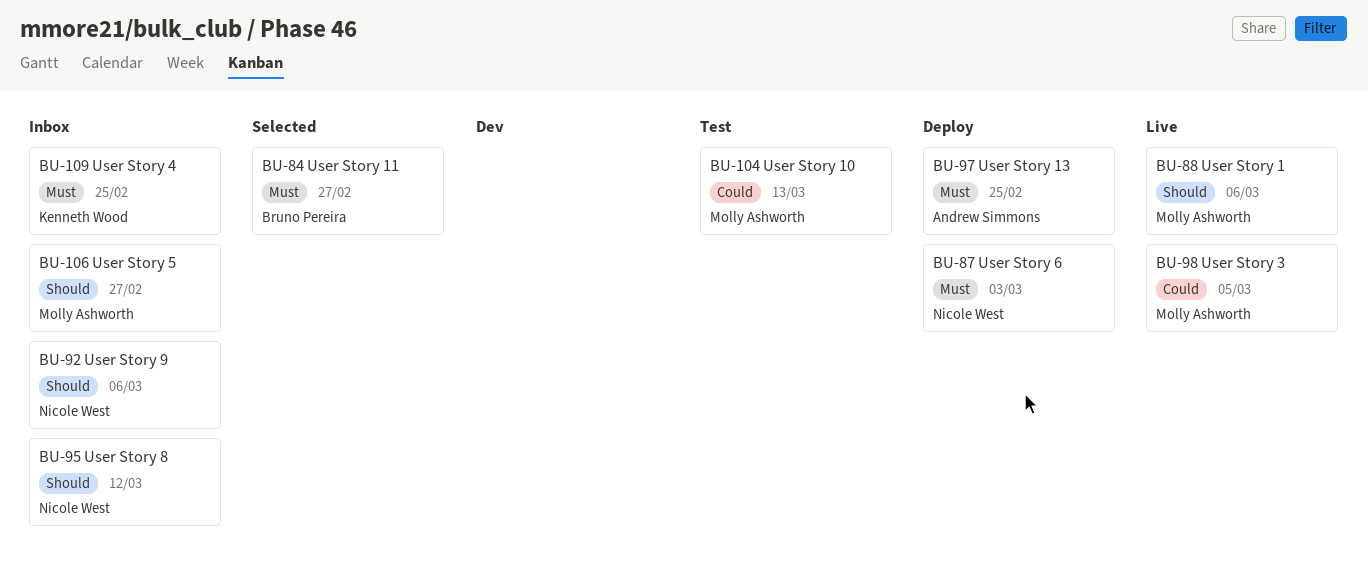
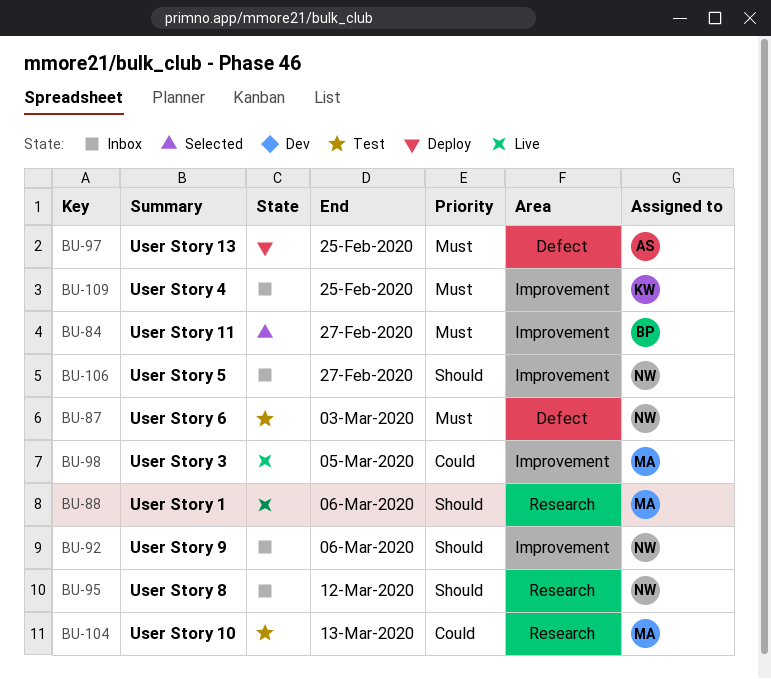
BU-87, status: Deploy -> Test
BU-106, owner: Molly Ashworth -> Nicole West

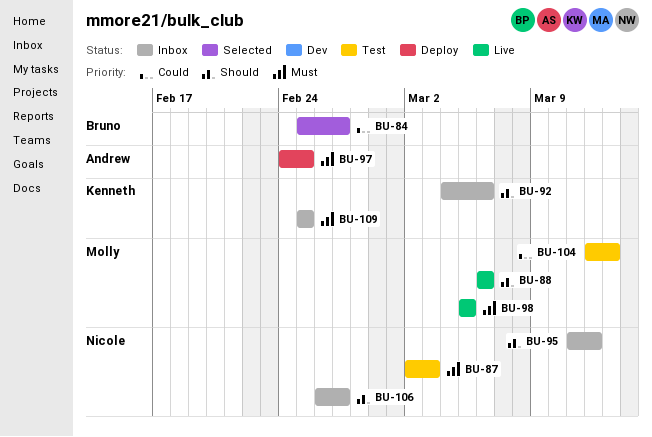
BU-84, priority: Must -> Could
BU-92, owner: Nicole -> Kenneth
BU-98, priority: Could -> Must

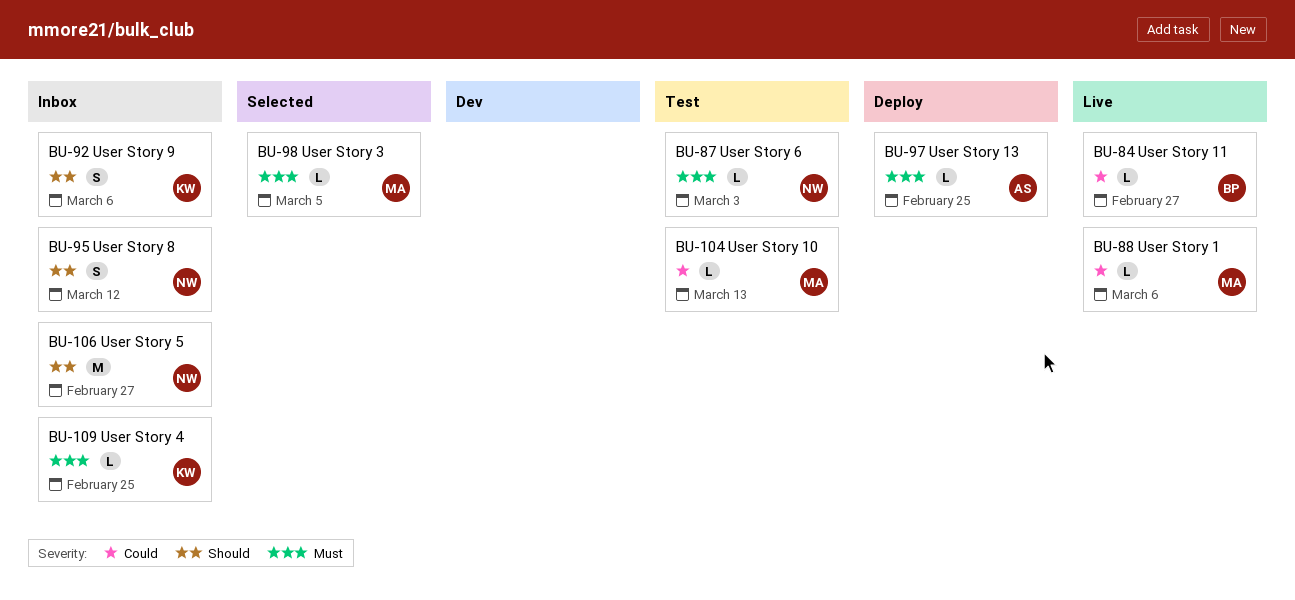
BU-84, status: Selected -> Live
BU-88, priority: Should -> Could
BU-98, status: Live -> Selected

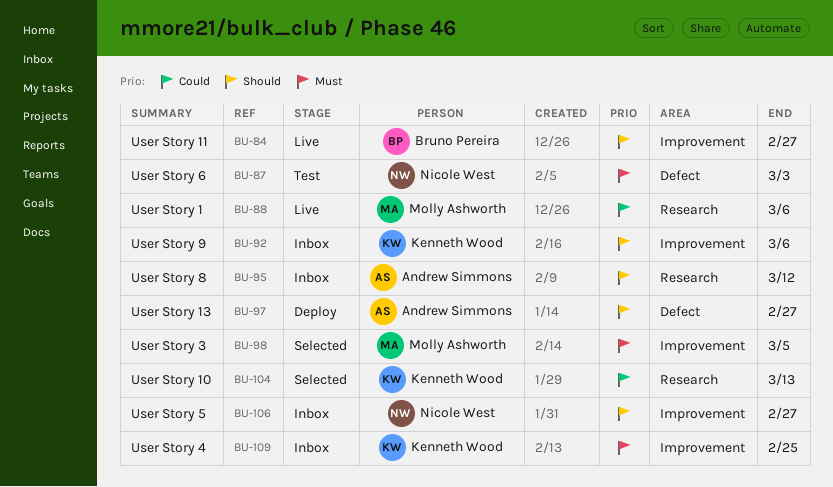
BU-84, priority: Could -> Should
BU-95, owner: Nicole West -> Andrew Simmons
BU-97, priority: Must -> Should
BU-97, due: Feb 25 -> Feb 27
BU-104, status: Test -> Selected
BU-104, owner: Molly Ashworth -> Kenneth Wood

